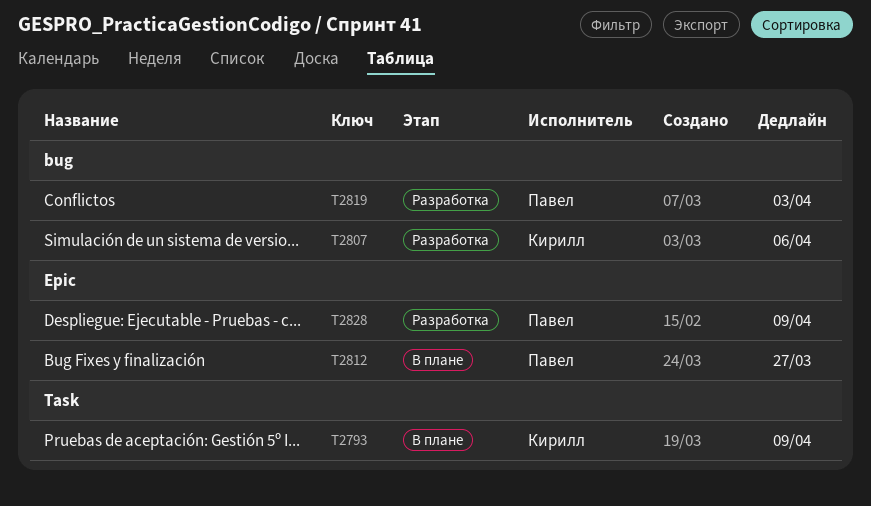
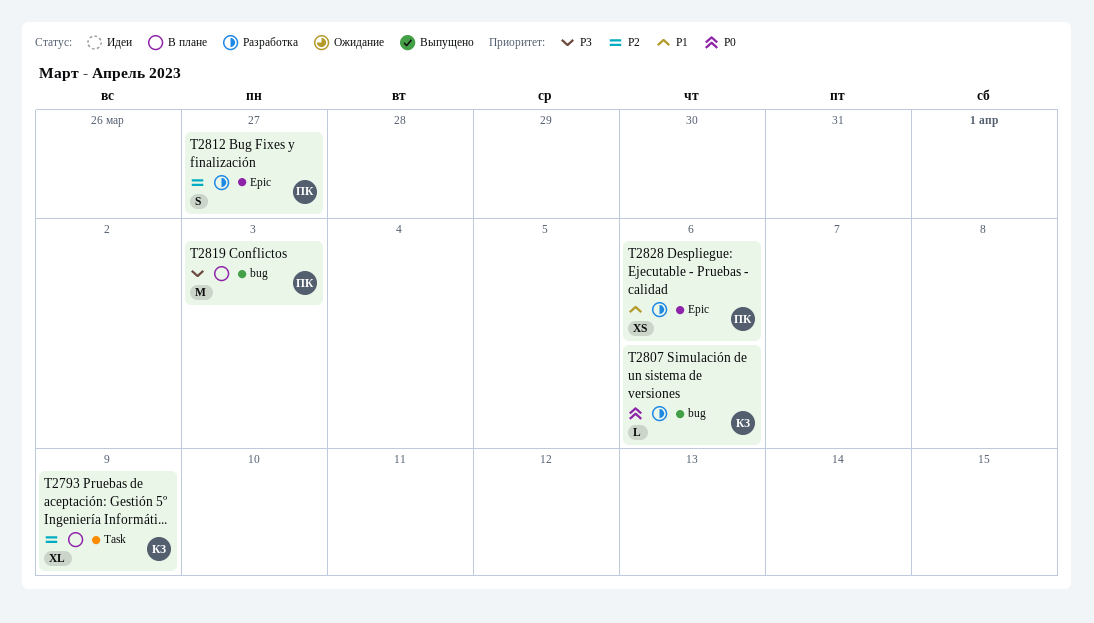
T2812, status: В плане -> Разработка
T2819, status: Разработка -> В плане
T2828, due: Apr 9 -> Apr 6

